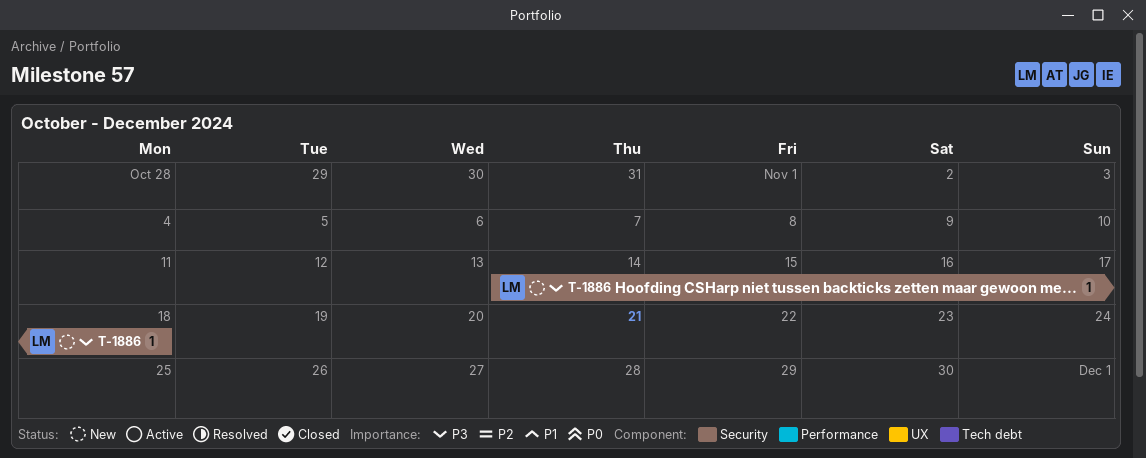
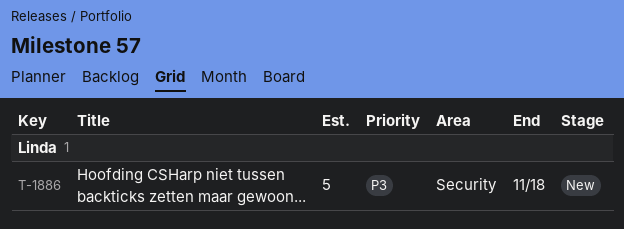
T-1886, estimate: 1 -> 5

